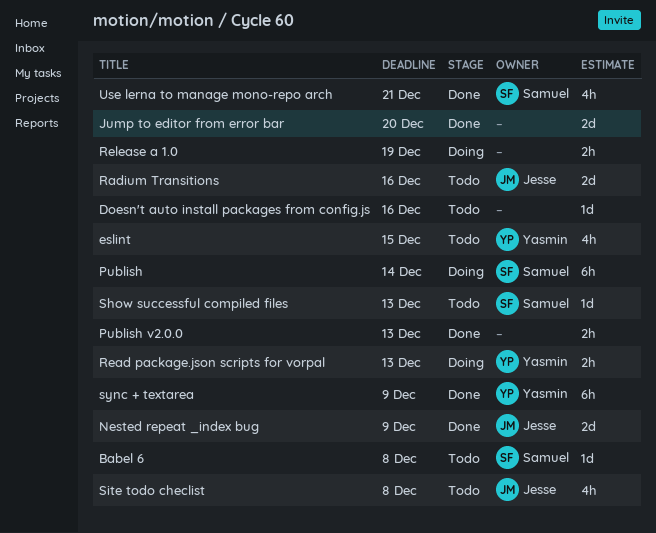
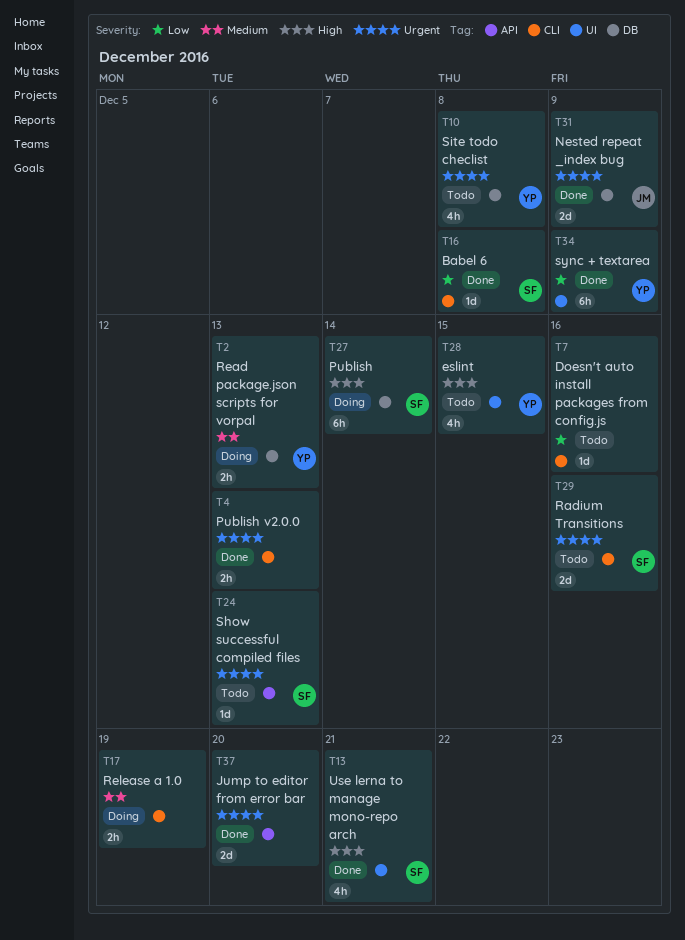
Babel 6, status: Todo -> Done
Radium Transitions, owner: Jesse -> Samuel
Site todo checlist, owner: Jesse -> Yasmin

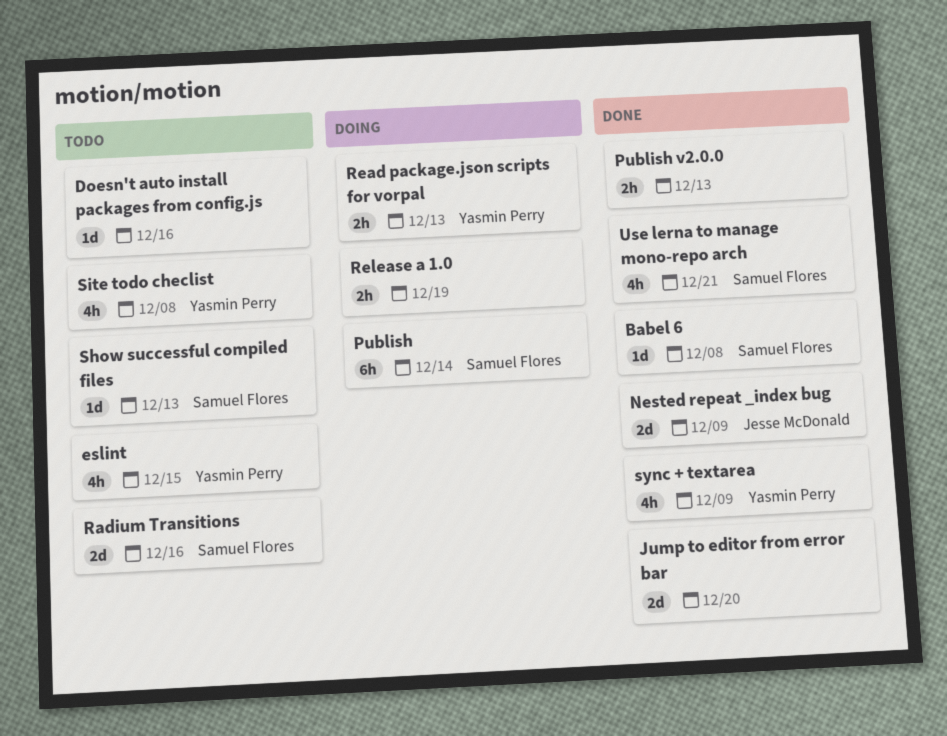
sync + textarea, estimate: 6h -> 4h

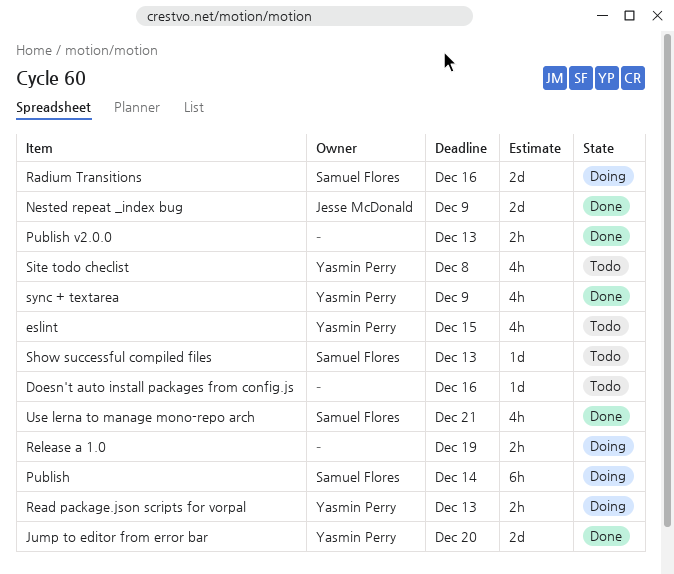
Babel 6: present -> none
Jump to editor from error bar, owner: none -> Yasmin Perry
Radium Transitions, status: Todo -> Doing

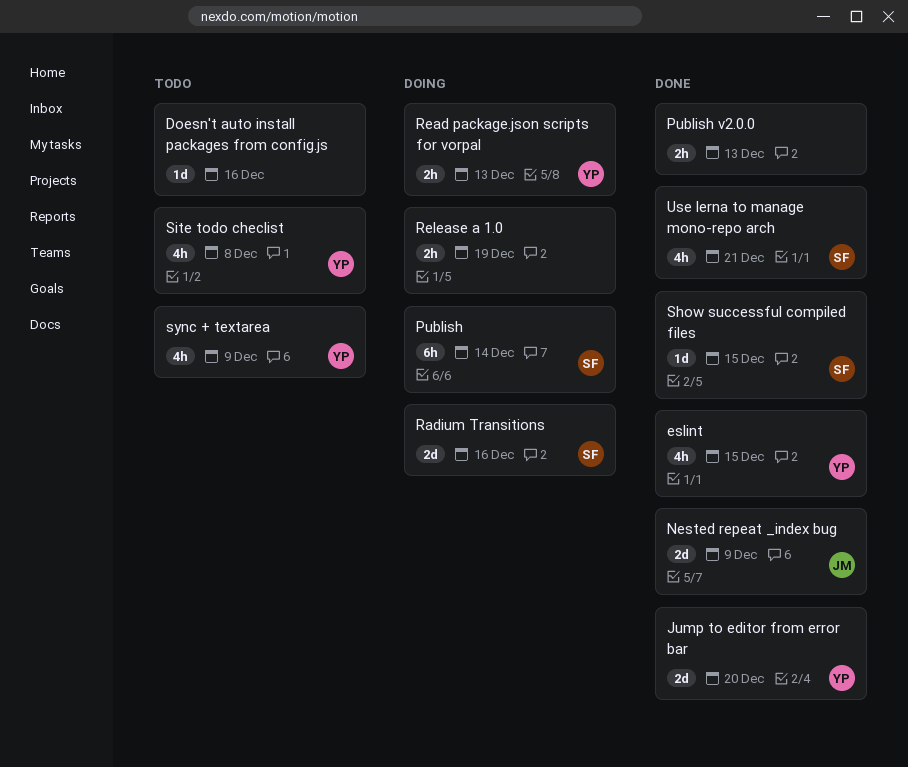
eslint, status: Todo -> Done
Show successful compiled files, status: Todo -> Done
Show successful compiled files, due: Dec 13 -> Dec 15
sync + textarea, status: Done -> Todo

